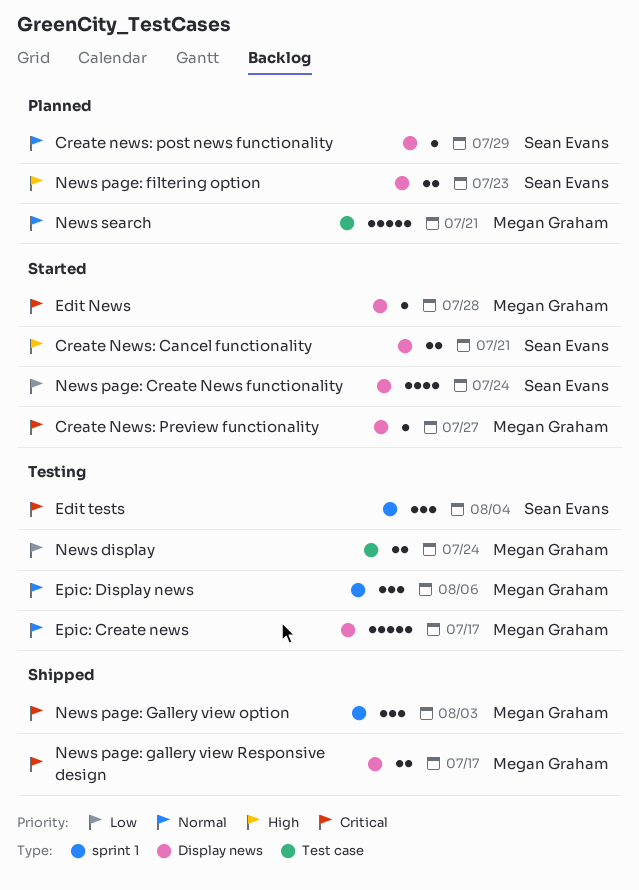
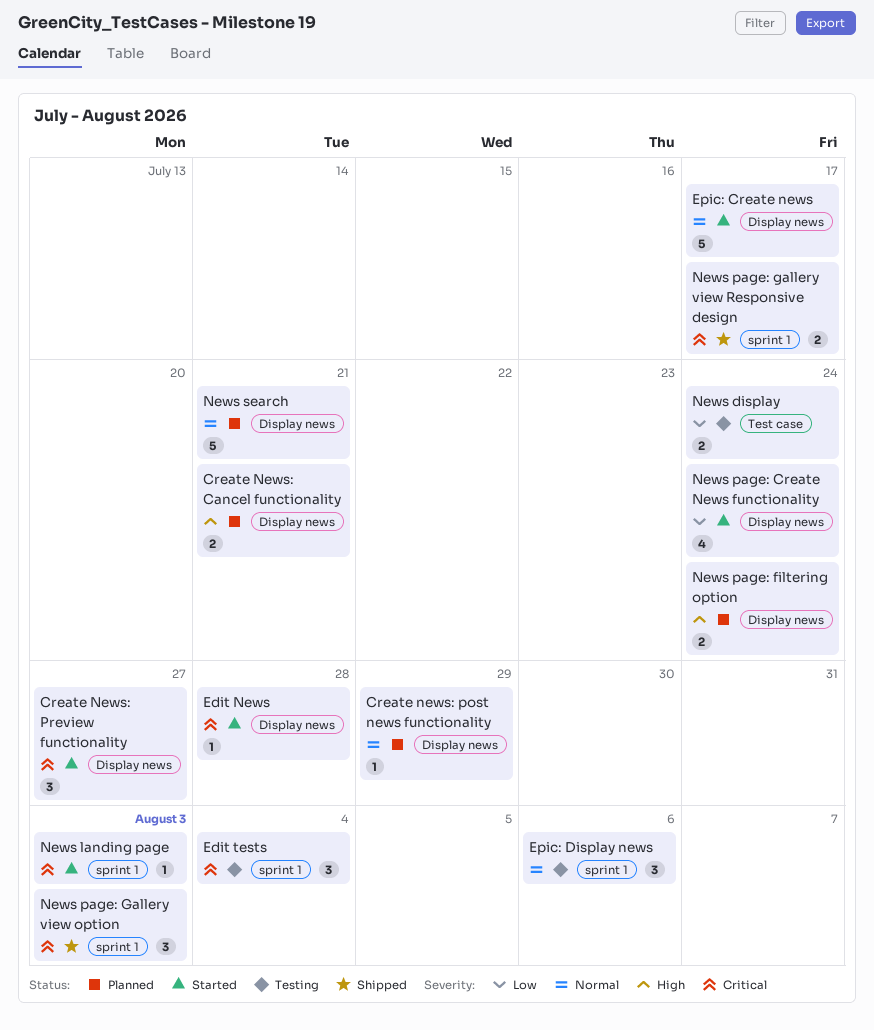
Create News: Cancel functionality, status: Started -> Planned
Create News: Preview functionality, estimate: 1 -> 3
Epic: Create news, status: Testing -> Started
News landing page: none -> present
News page: filtering option, due: Jul 23 -> Jul 24
News page: gallery view Responsive design, label: Display news -> sprint 1
News search, label: Test case -> Display news

